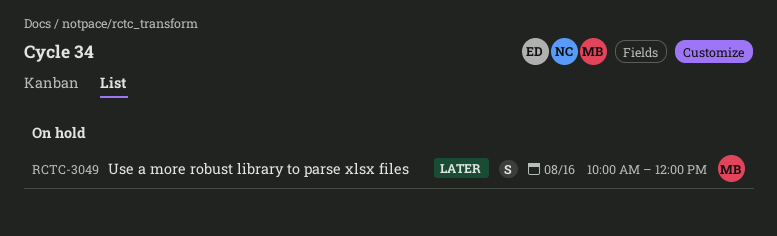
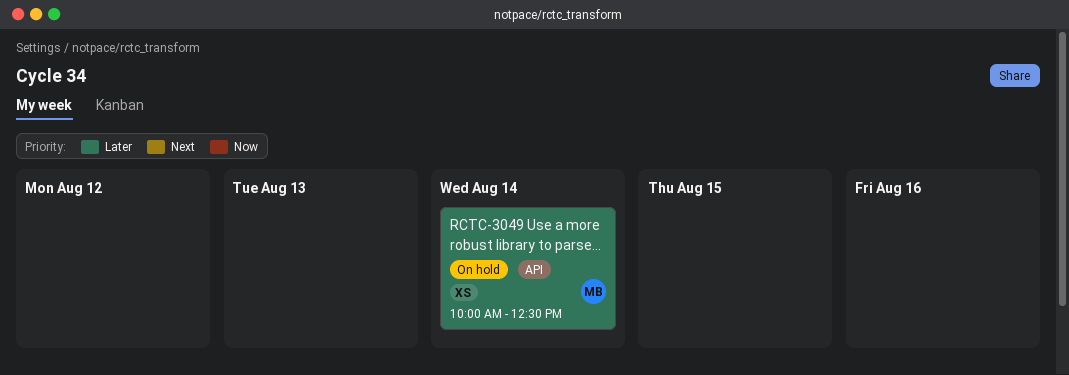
RCTC-3049, estimate: S -> XS
RCTC-3049, day: Aug 16 -> Aug 14
RCTC-3049, ends: 12:00 -> 12:30

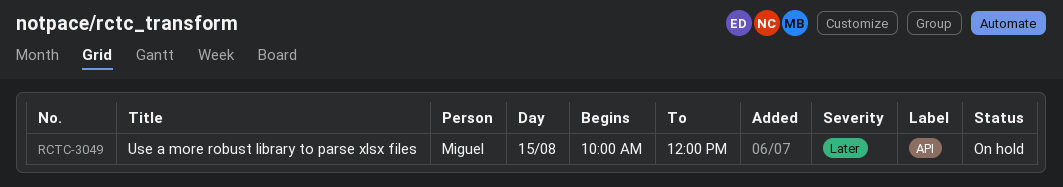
RCTC-3049, day: Aug 14 -> Aug 15
RCTC-3049, ends: 12:30 -> 12:00

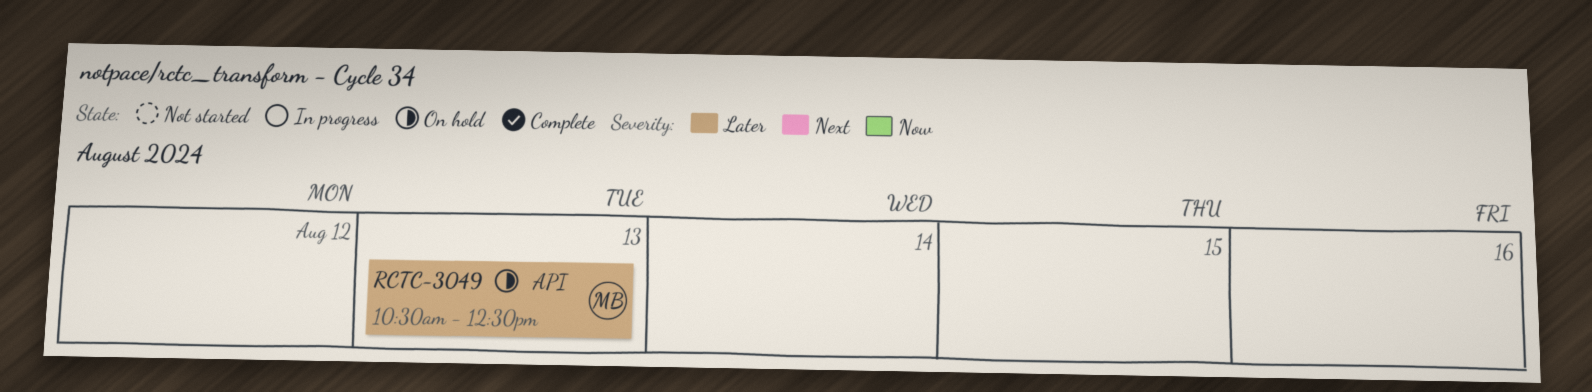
RCTC-3049, day: Aug 15 -> Aug 13
RCTC-3049, begins: 10:00 -> 10:30
RCTC-3049, ends: 12:00 -> 12:30

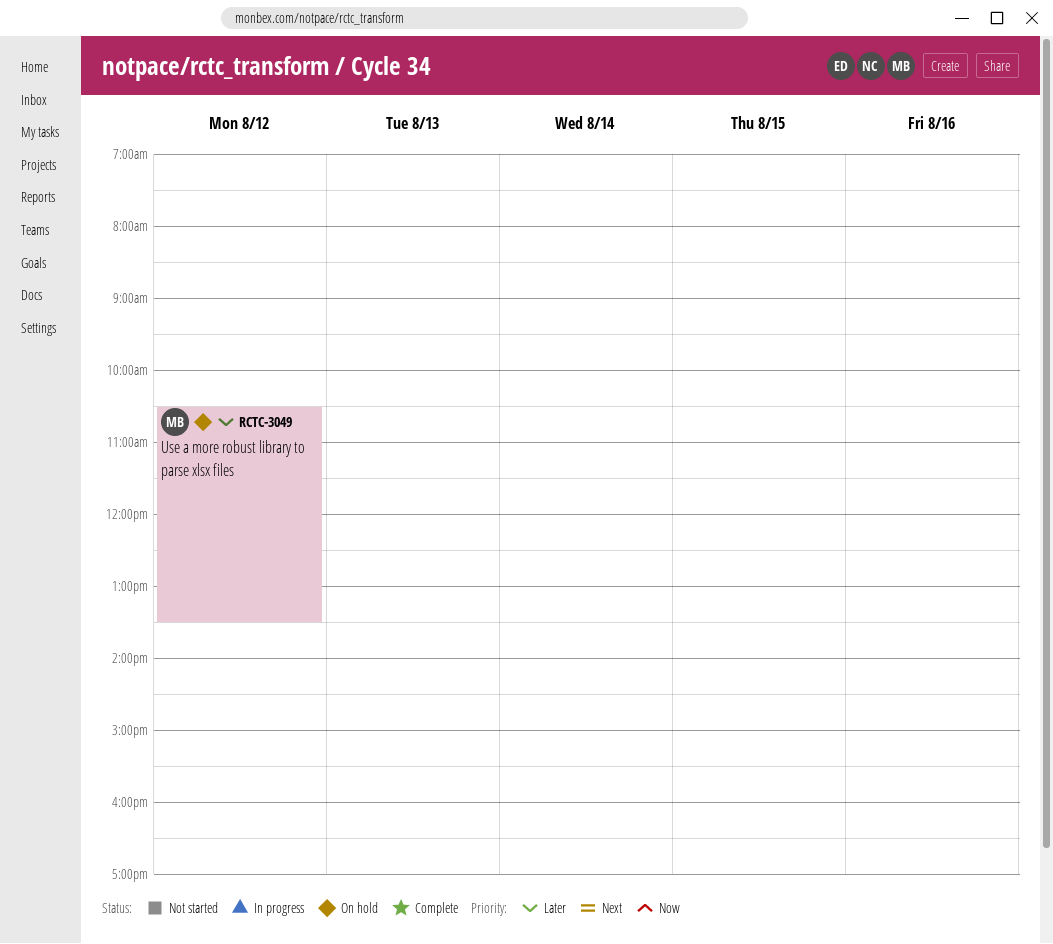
RCTC-3049, day: Aug 13 -> Aug 12
RCTC-3049, ends: 12:30 -> 13:30

